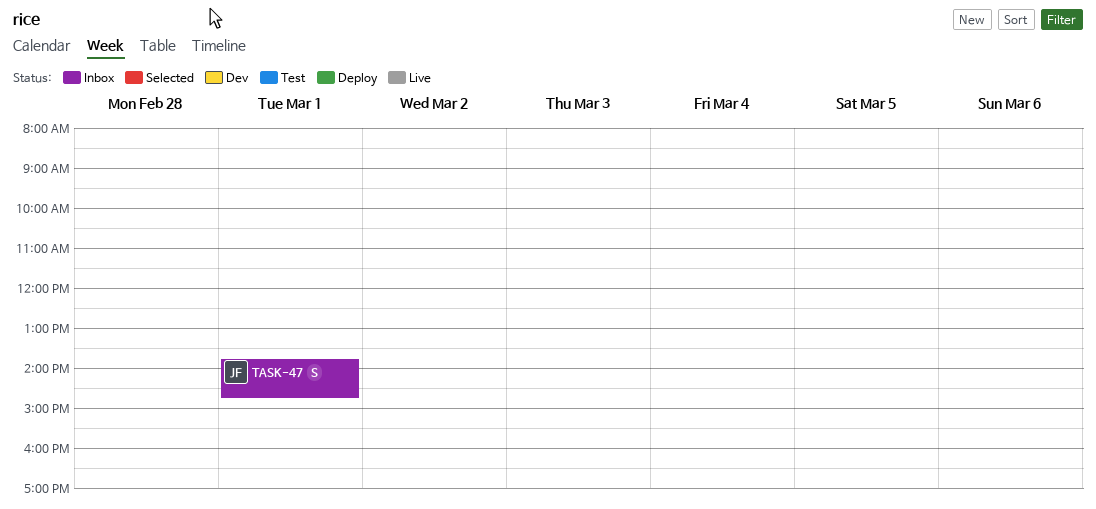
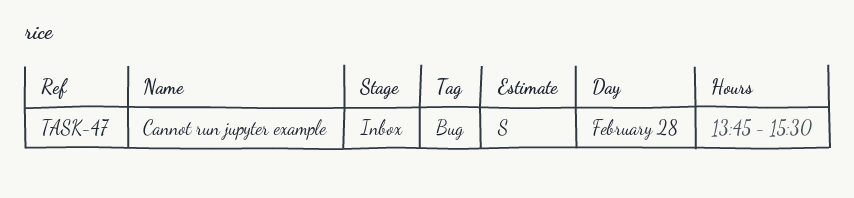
TASK-47, day: Mar 1 -> Feb 28
TASK-47, ends: 14:45 -> 15:30

